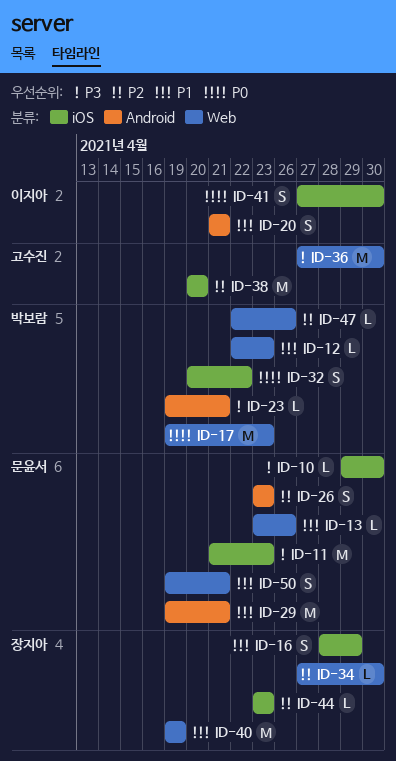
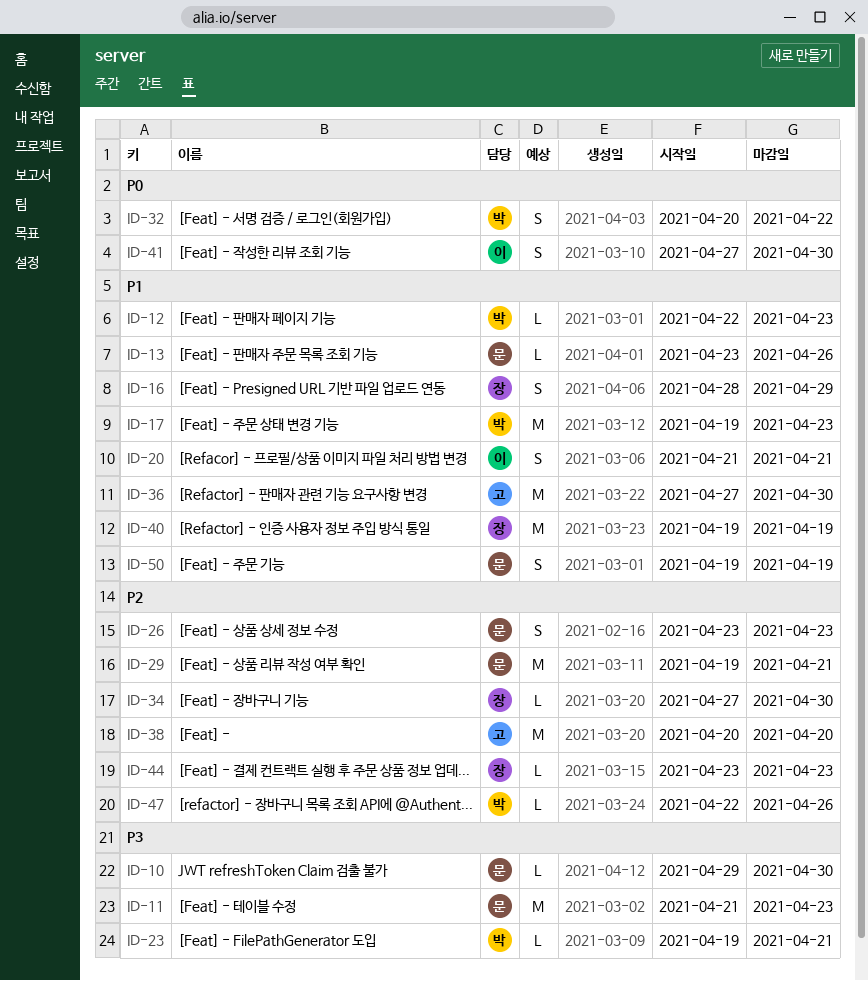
ID-17, priority: P0 -> P1
ID-29, priority: P1 -> P2
ID-36, priority: P3 -> P1
ID-50, due: Apr 21 -> Apr 19

